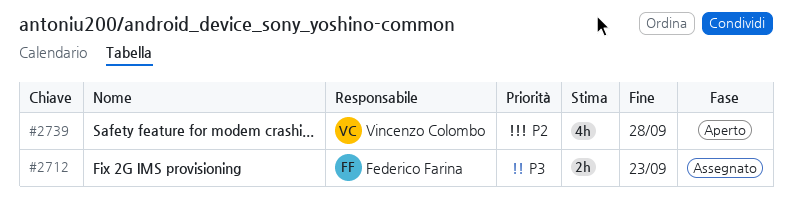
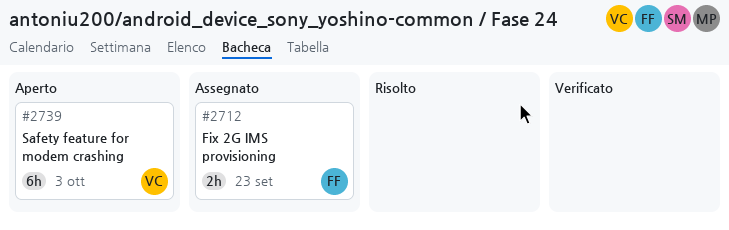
#2739, estimate: 4h -> 6h
#2739, due: Sep 28 -> Oct 3

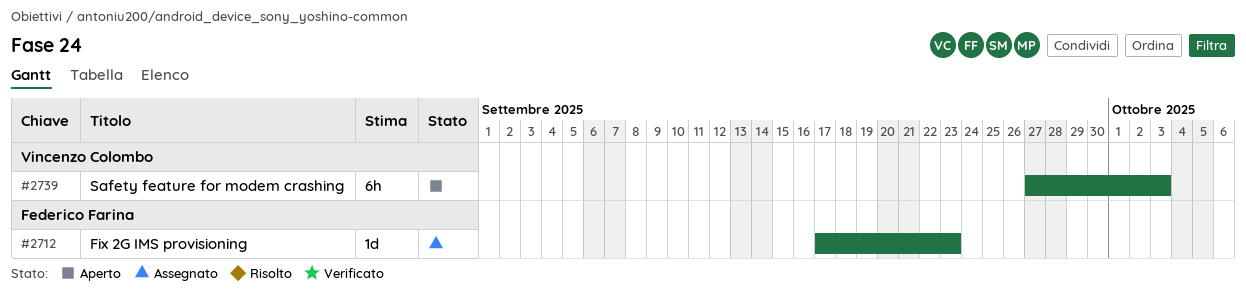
#2712, estimate: 2h -> 1d

